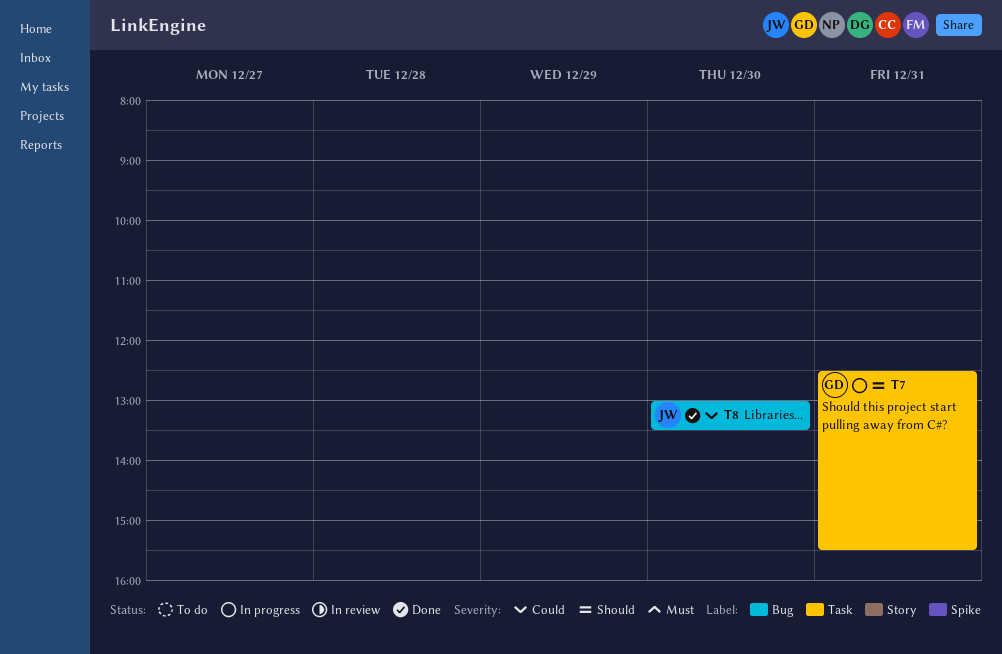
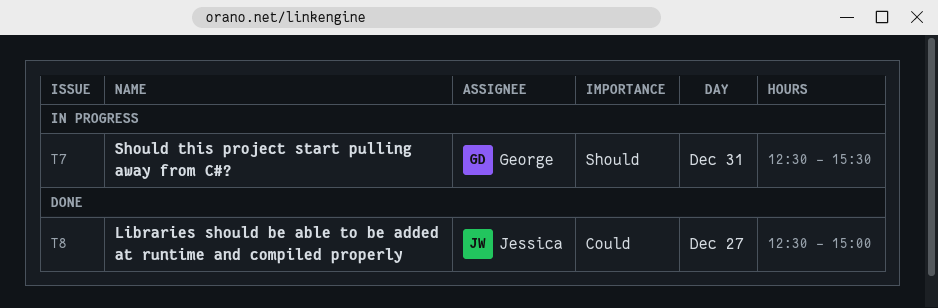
T8, day: Dec 30 -> Dec 27
T8, begins: 13:00 -> 12:30
T8, ends: 13:30 -> 15:00

